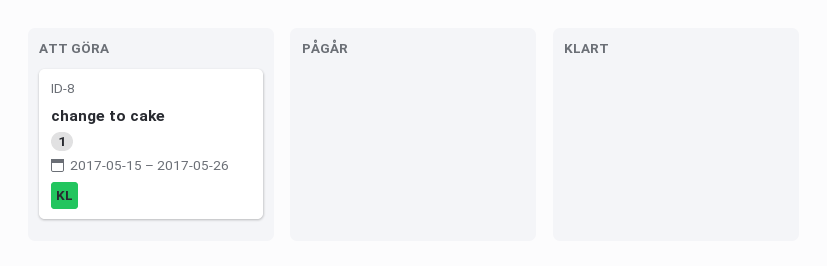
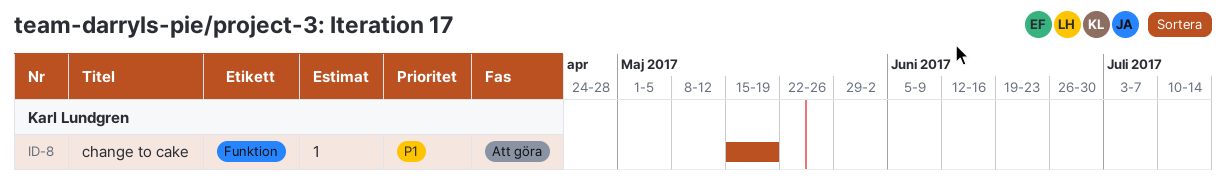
ID-8, due: May 26 -> May 19

